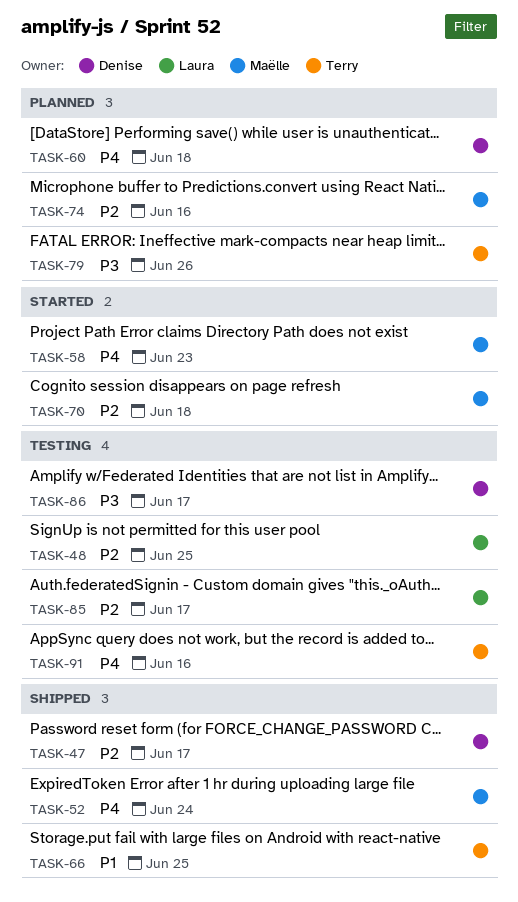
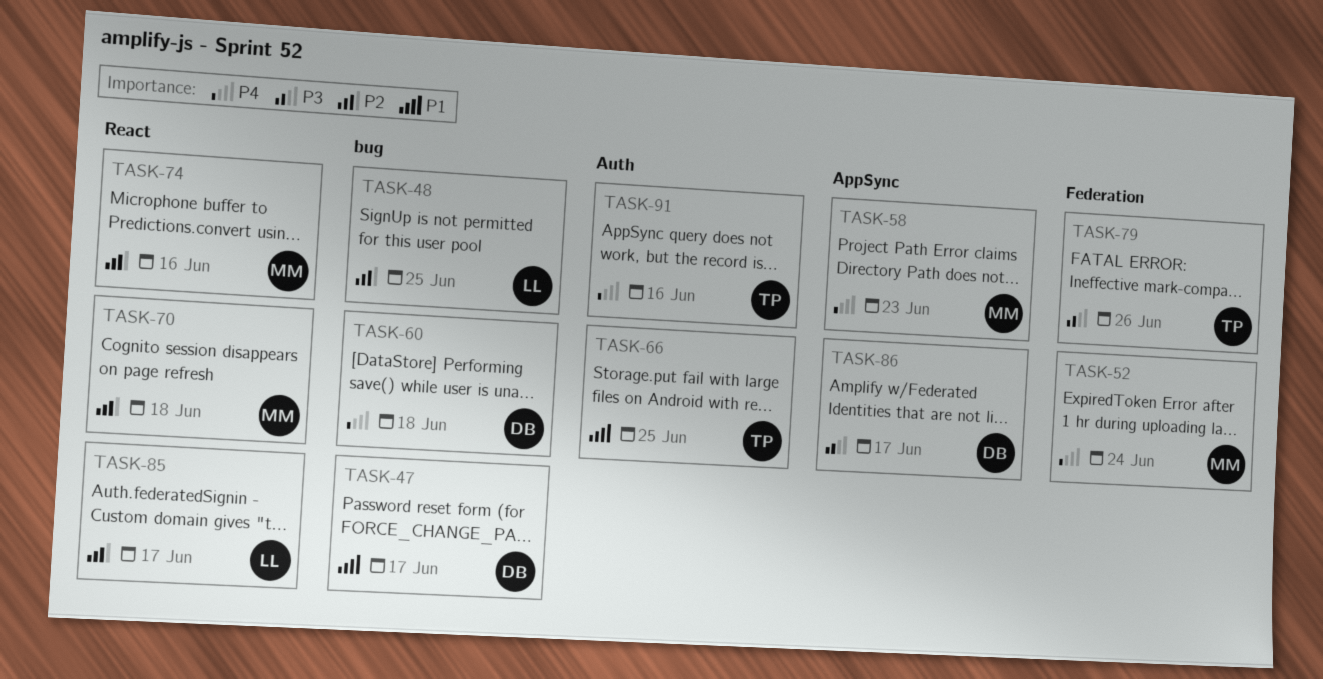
TASK-47, priority: P2 -> P1

